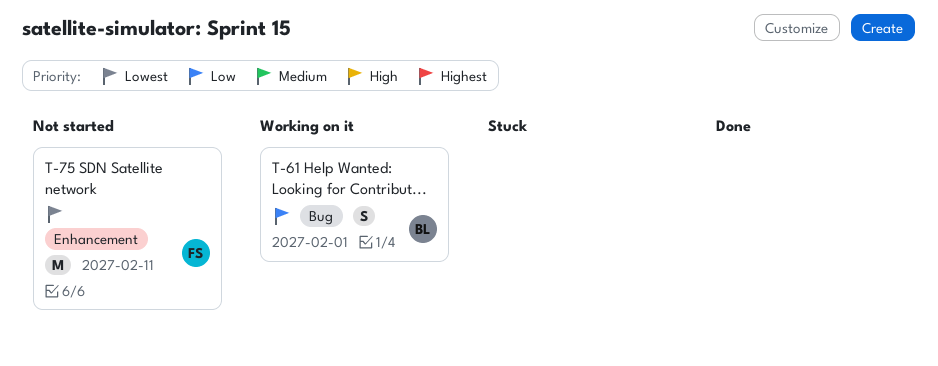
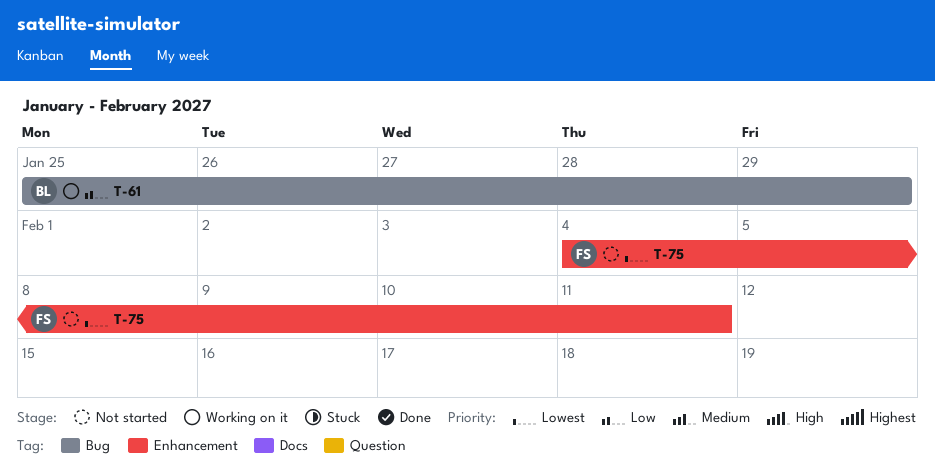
T-61, due: Feb 1 -> Jan 29

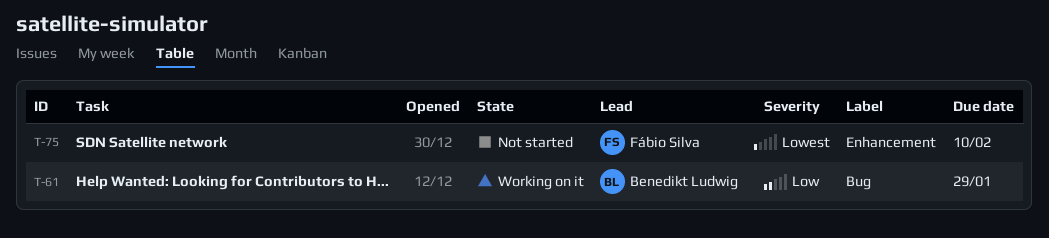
T-75, due: Feb 11 -> Feb 10

